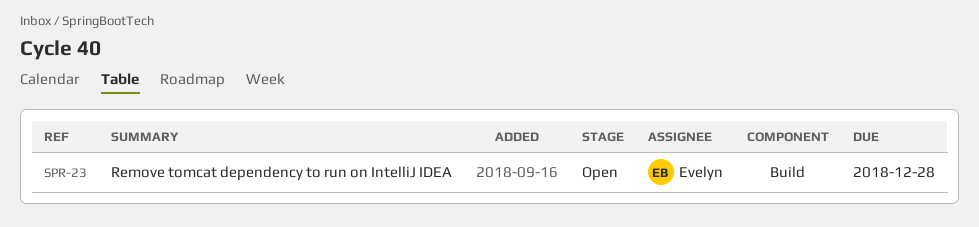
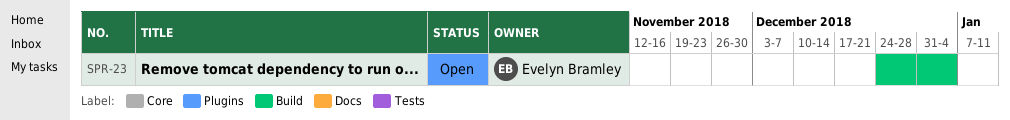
SPR-23, due: Dec 28 -> Jan 4

